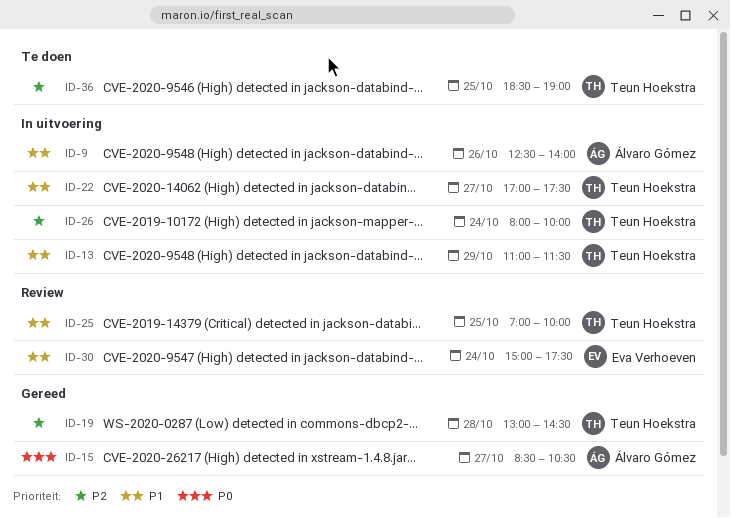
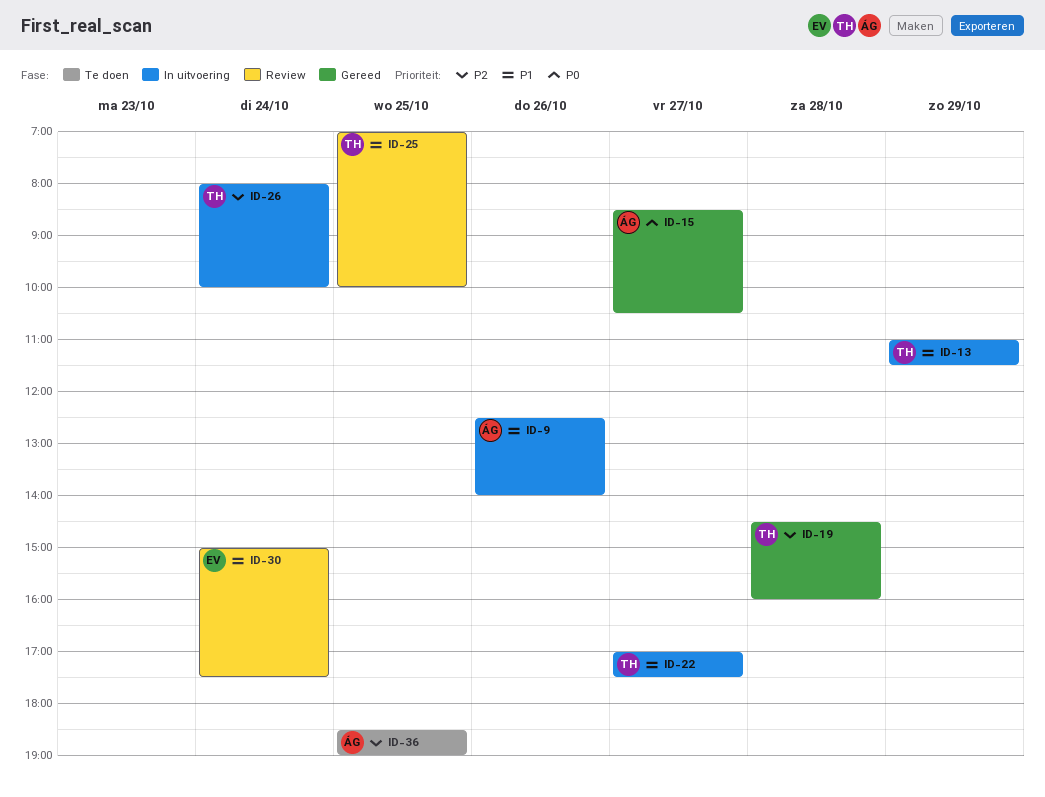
ID-19, begins: 13:00 -> 14:30
ID-19, ends: 14:30 -> 16:00
ID-36, owner: Teun Hoekstra -> Álvaro Gómez

